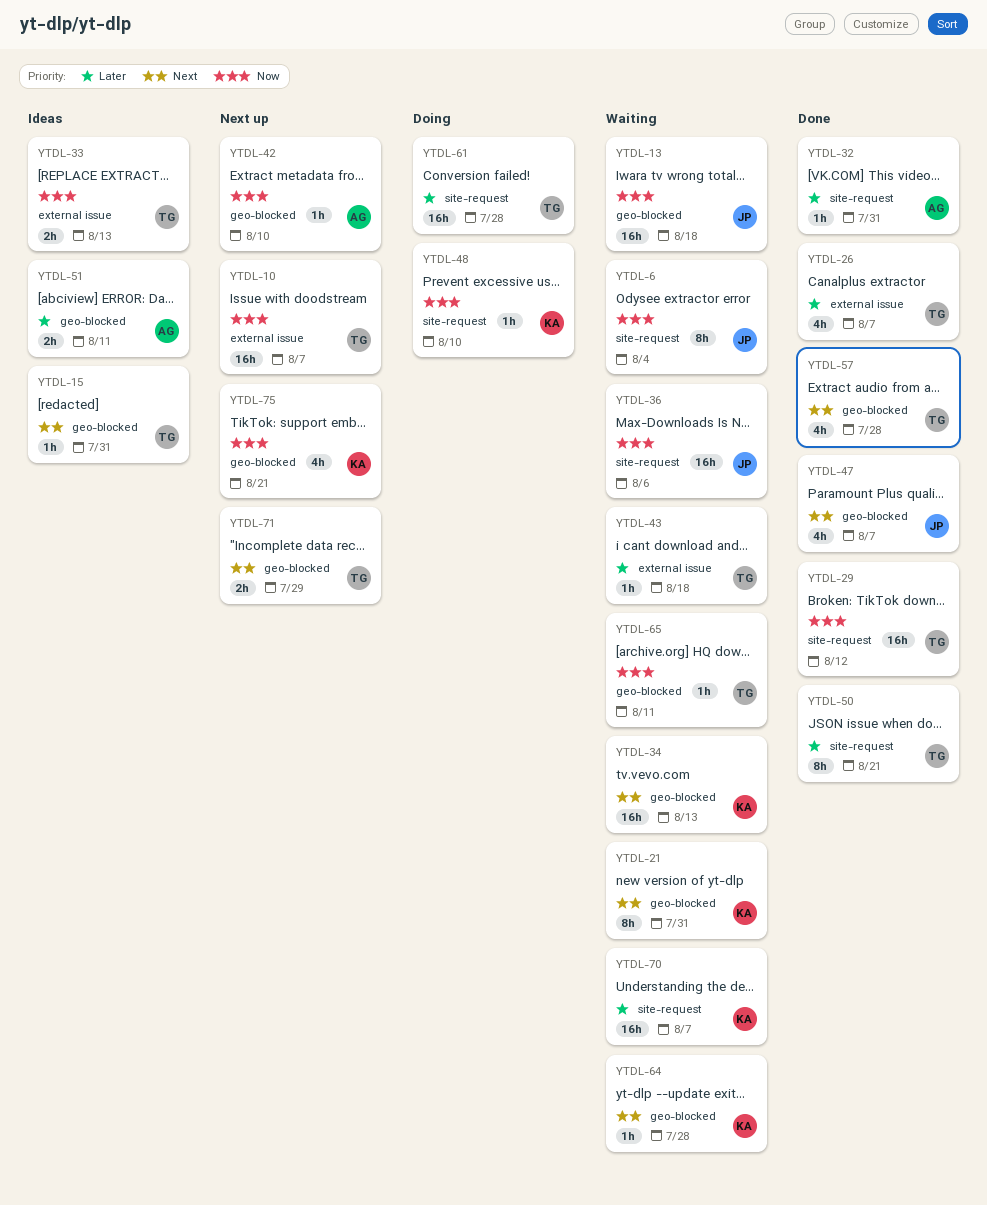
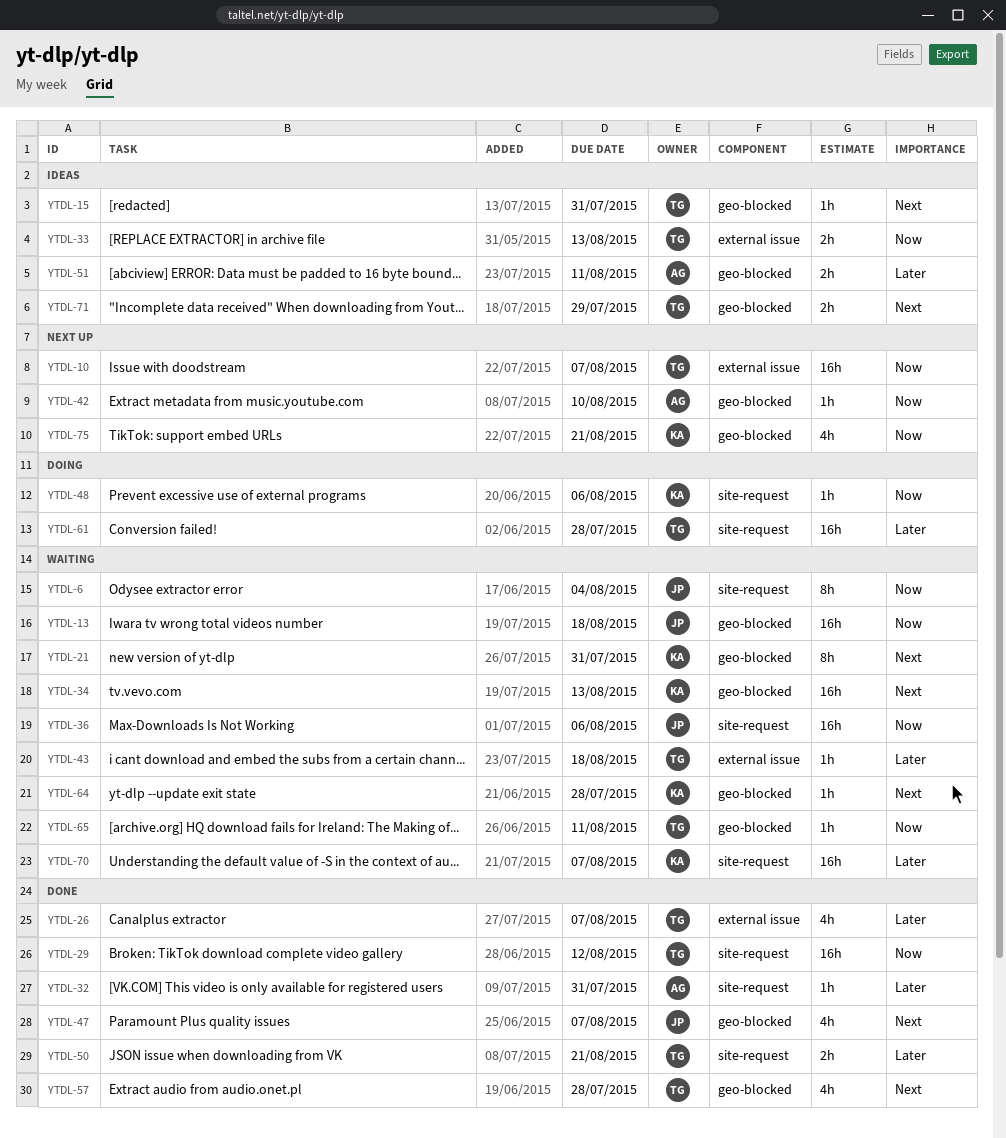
YTDL-48, due: Aug 10 -> Aug 6
YTDL-50, estimate: 8h -> 2h
YTDL-71, status: Next up -> Ideas

